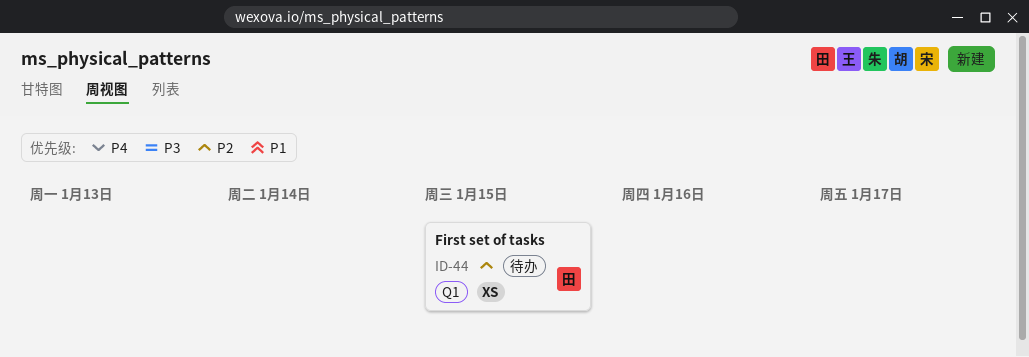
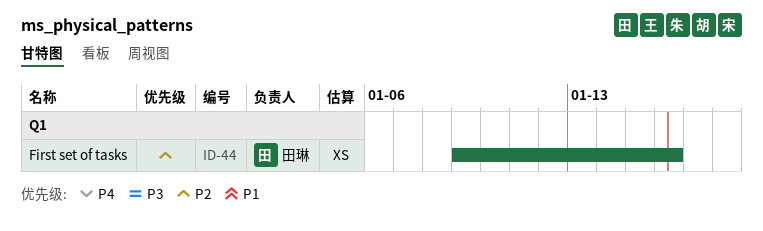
ID-44, due: Jan 15 -> Jan 16

